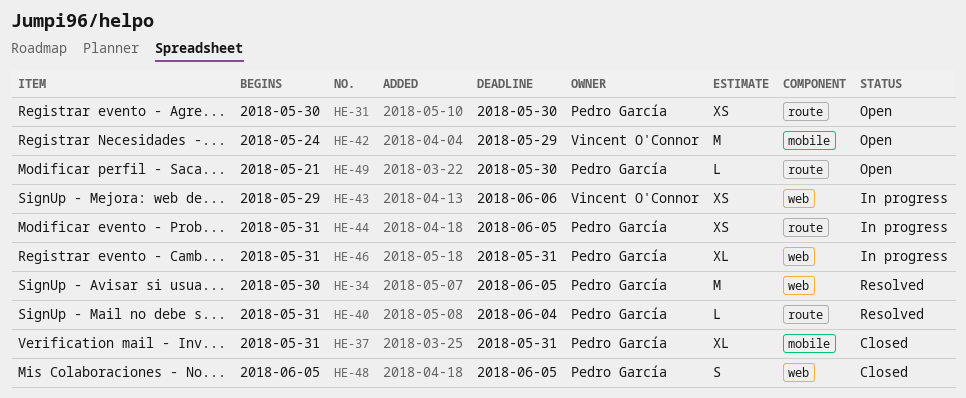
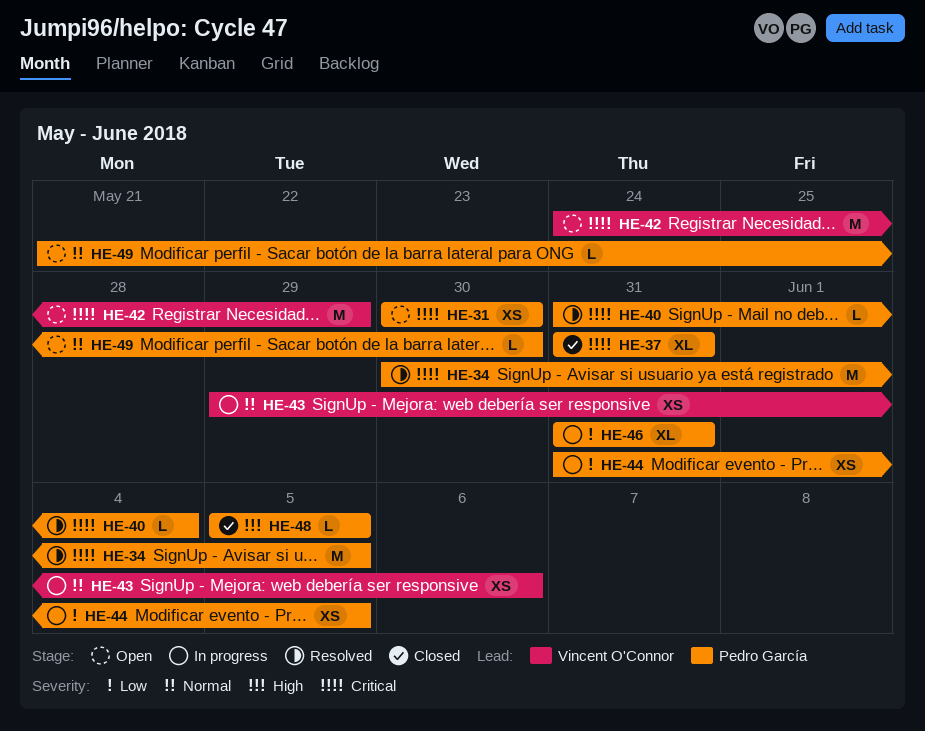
HE-48, estimate: S -> L

